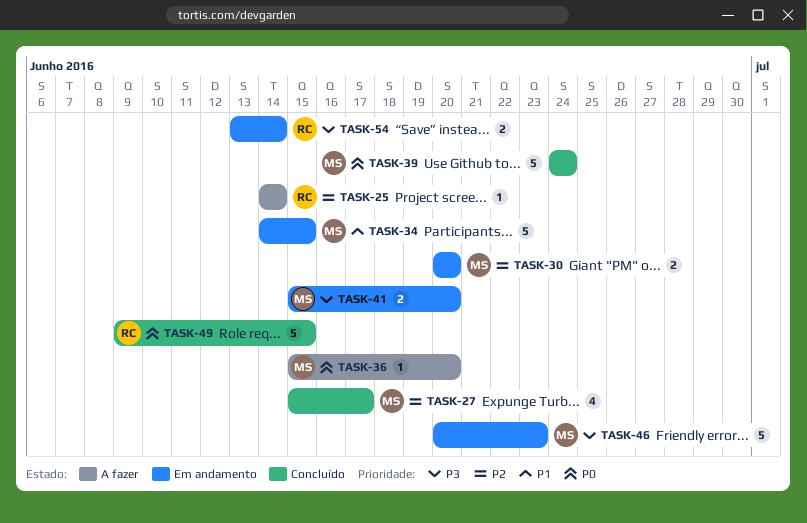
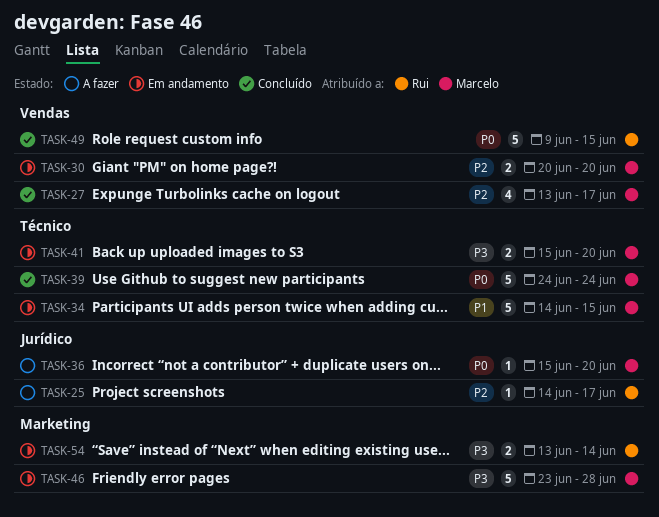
TASK-25, due: Jun 14 -> Jun 17
TASK-27, start: Jun 15 -> Jun 13
TASK-46, start: Jun 20 -> Jun 23
TASK-46, due: Jun 23 -> Jun 28

